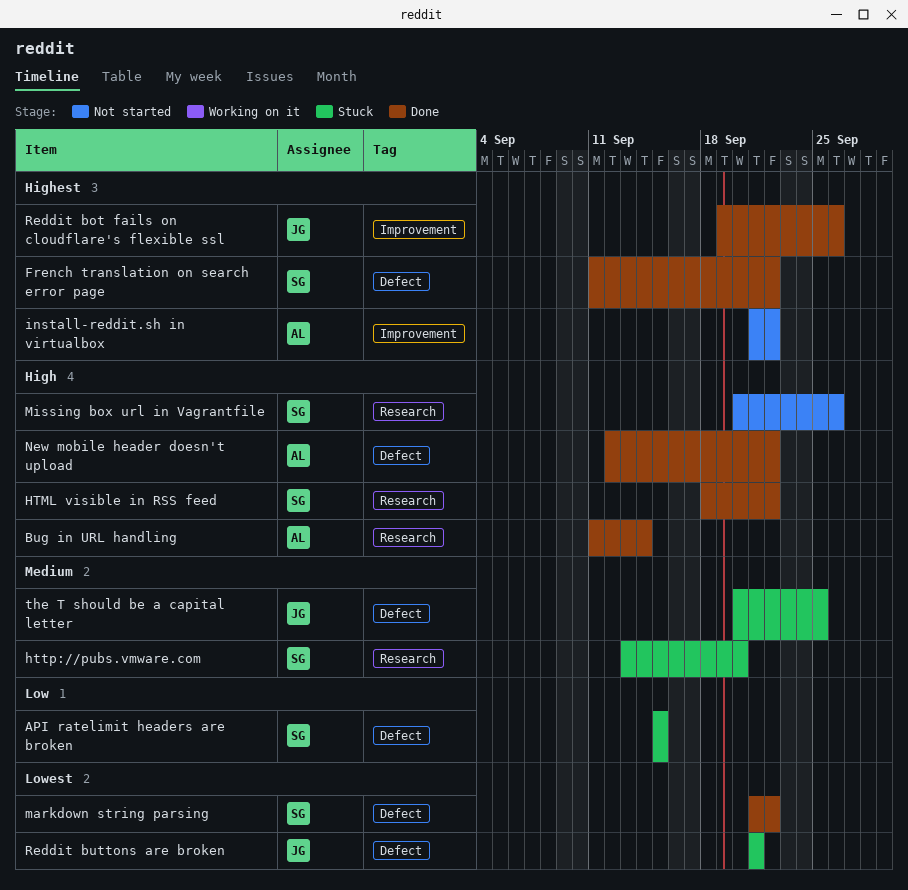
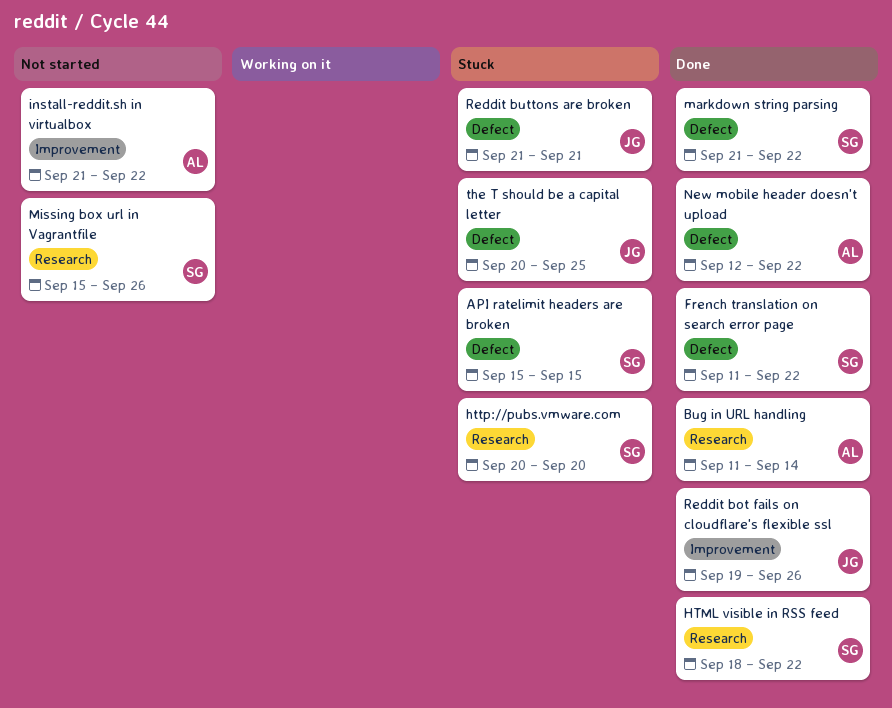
http://pubs.vmware.com, start: Sep 13 -> Sep 20
Missing box url in Vagrantfile, start: Sep 20 -> Sep 15

